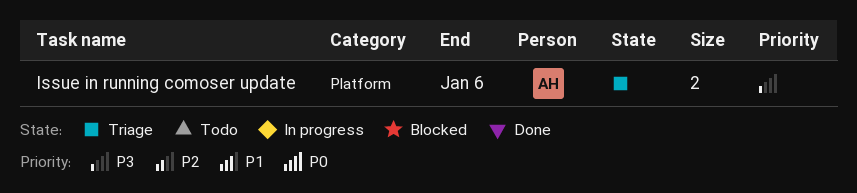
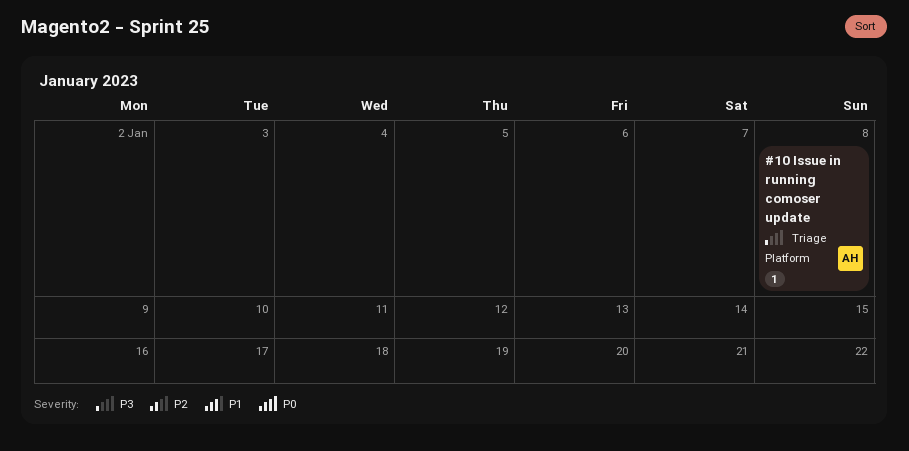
Issue in running comoser update, estimate: 2 -> 1
Issue in running comoser update, due: Jan 6 -> Jan 8

